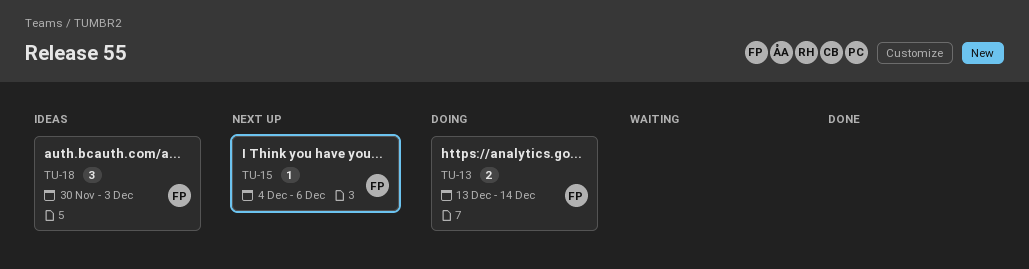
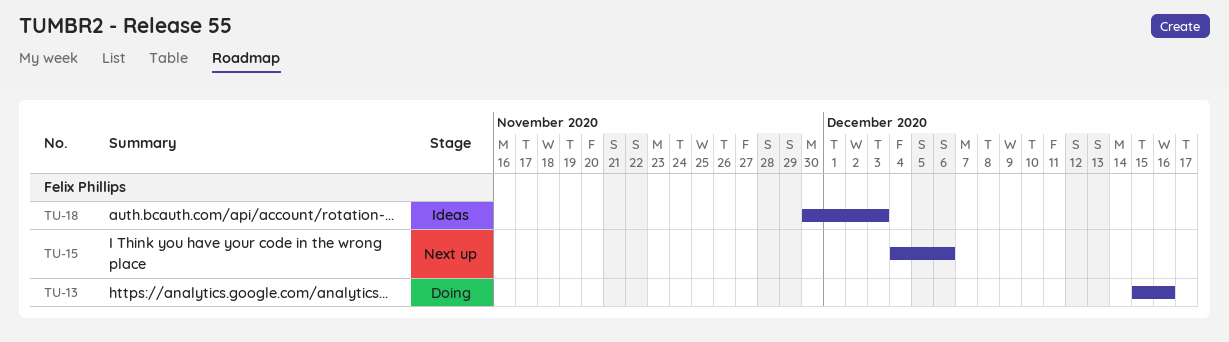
TU-13, start: Dec 13 -> Dec 15
TU-13, due: Dec 14 -> Dec 16

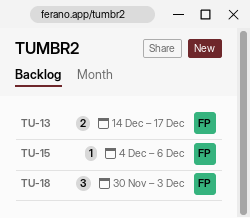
TU-13, start: Dec 15 -> Dec 14
TU-13, due: Dec 16 -> Dec 17

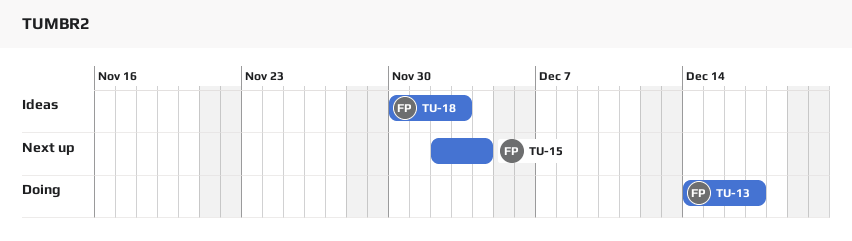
TU-15, start: Dec 4 -> Dec 2
TU-15, due: Dec 6 -> Dec 4

